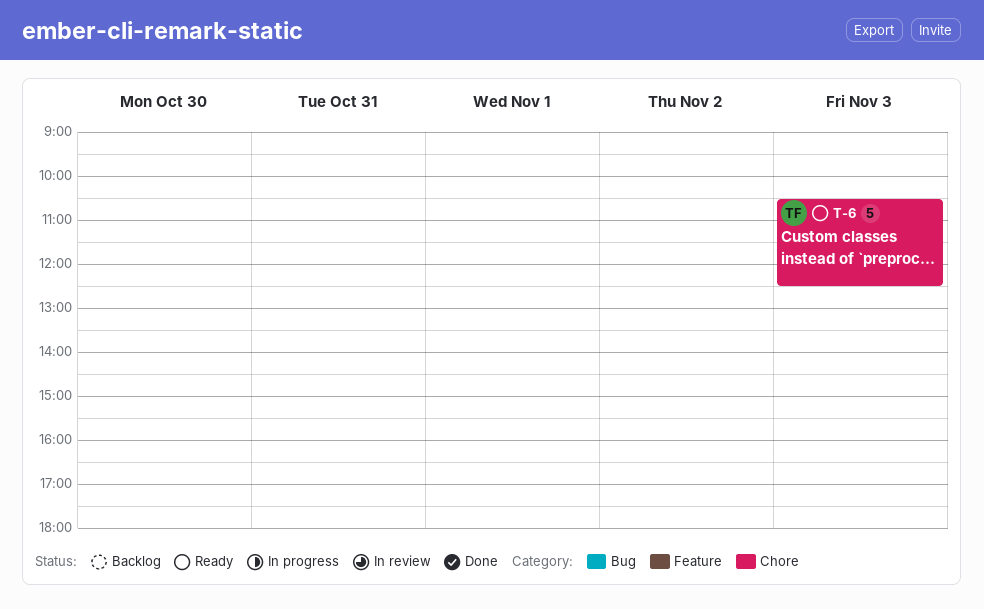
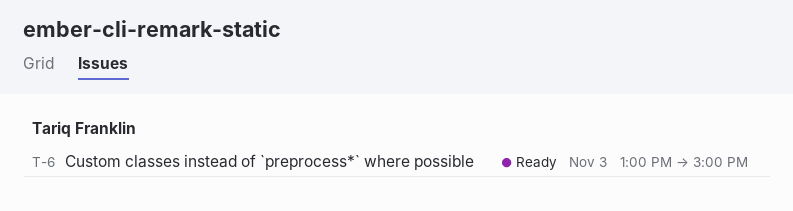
T-6, begins: 10:30 -> 13:00
T-6, ends: 12:30 -> 15:00

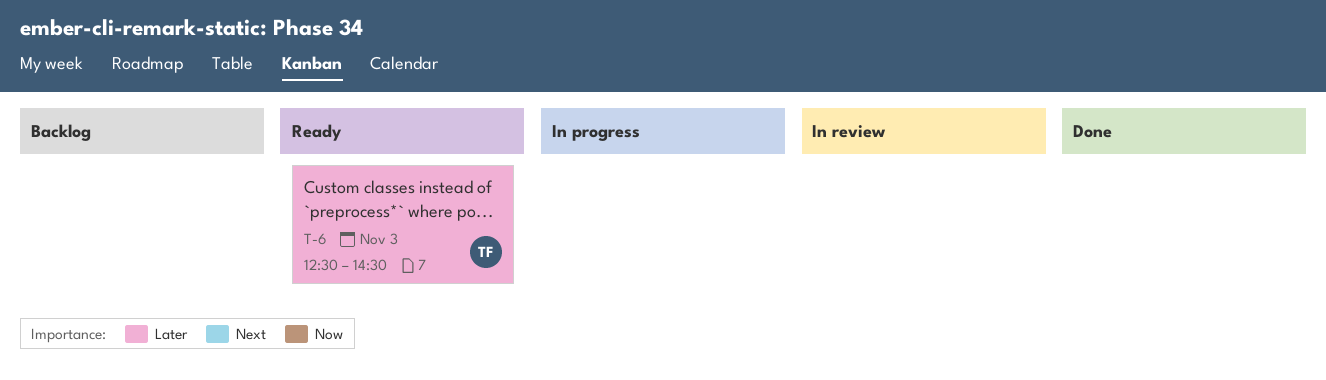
T-6, begins: 13:00 -> 12:30
T-6, ends: 15:00 -> 14:30

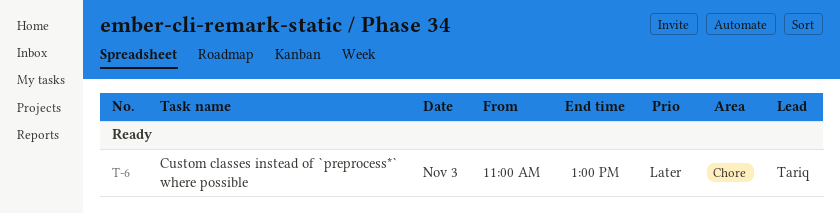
T-6, begins: 12:30 -> 11:00
T-6, ends: 14:30 -> 13:00

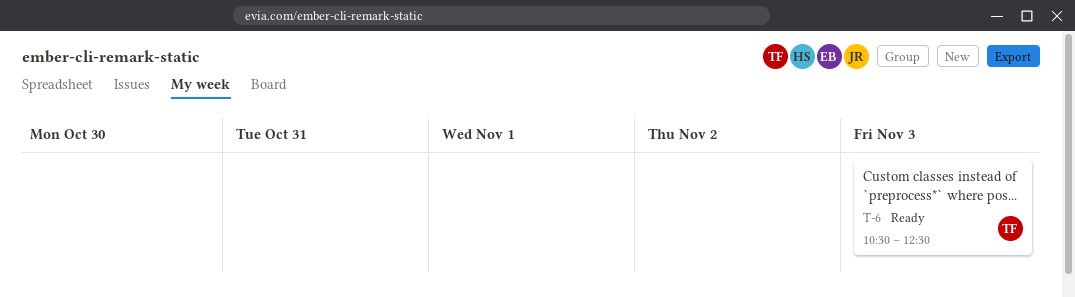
T-6, begins: 11:00 -> 10:30
T-6, ends: 13:00 -> 12:30

